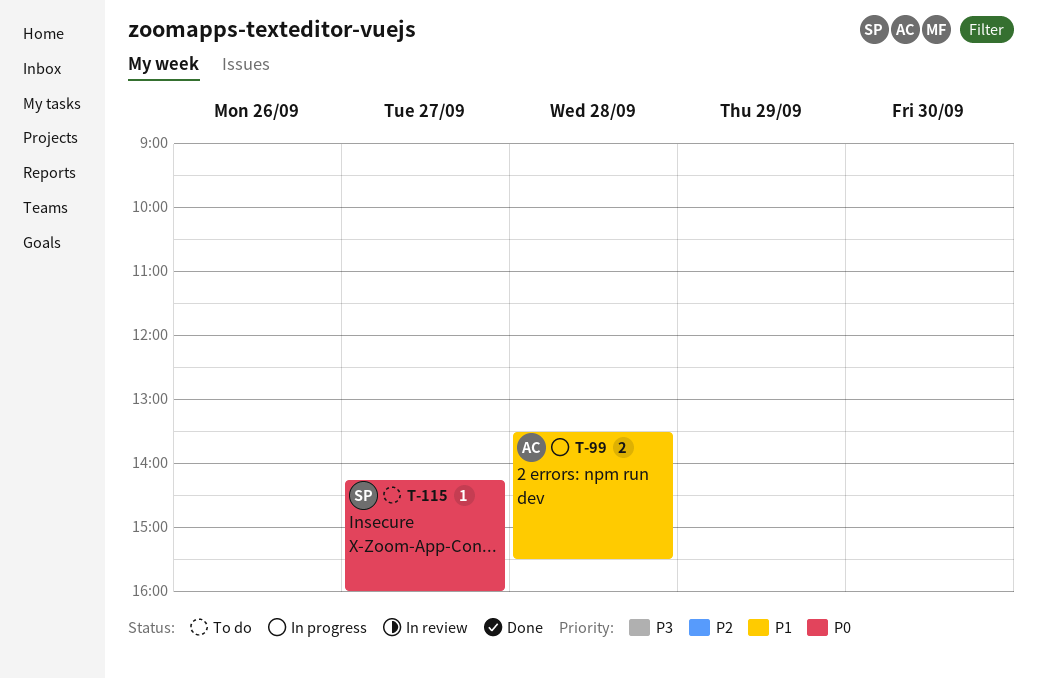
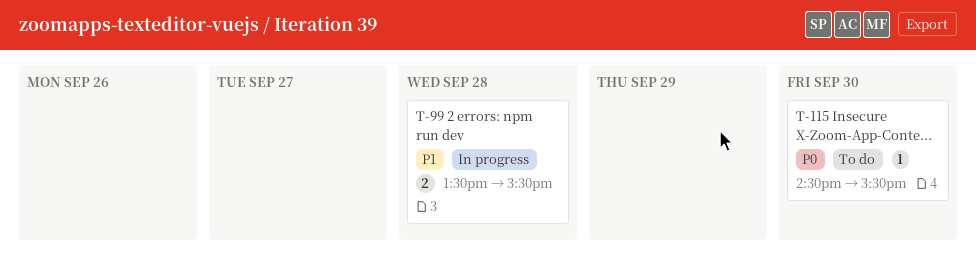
T-115, day: Sep 27 -> Sep 30
T-115, begins: 14:15 -> 14:30
T-115, ends: 16:00 -> 15:30

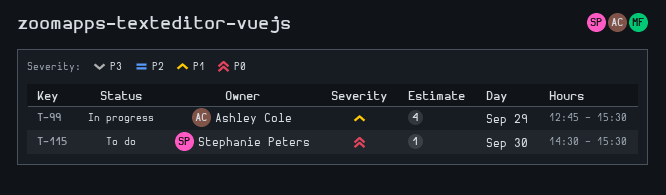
T-99, estimate: 2 -> 4
T-99, day: Sep 28 -> Sep 29
T-99, begins: 13:30 -> 12:45

